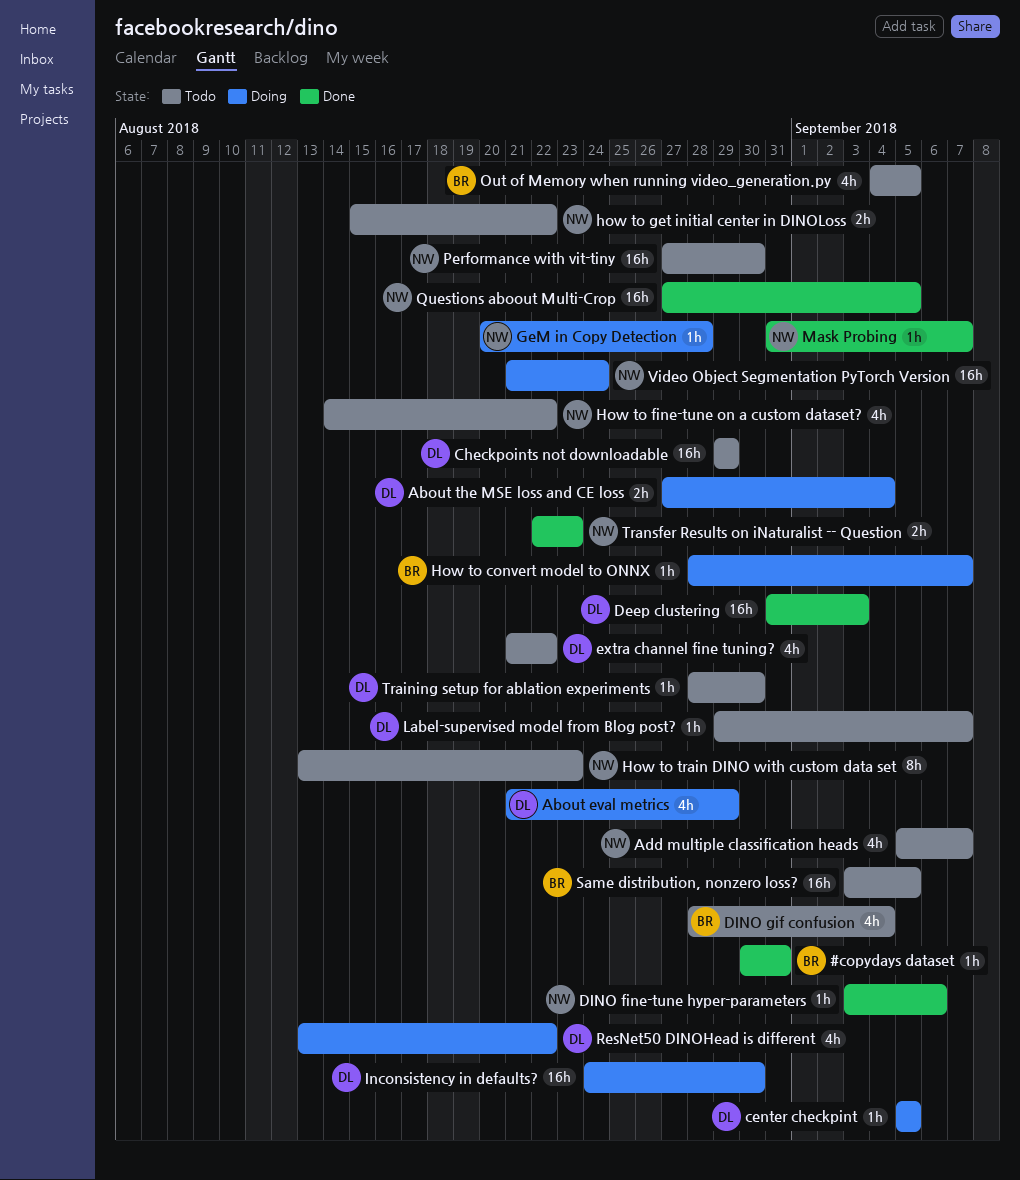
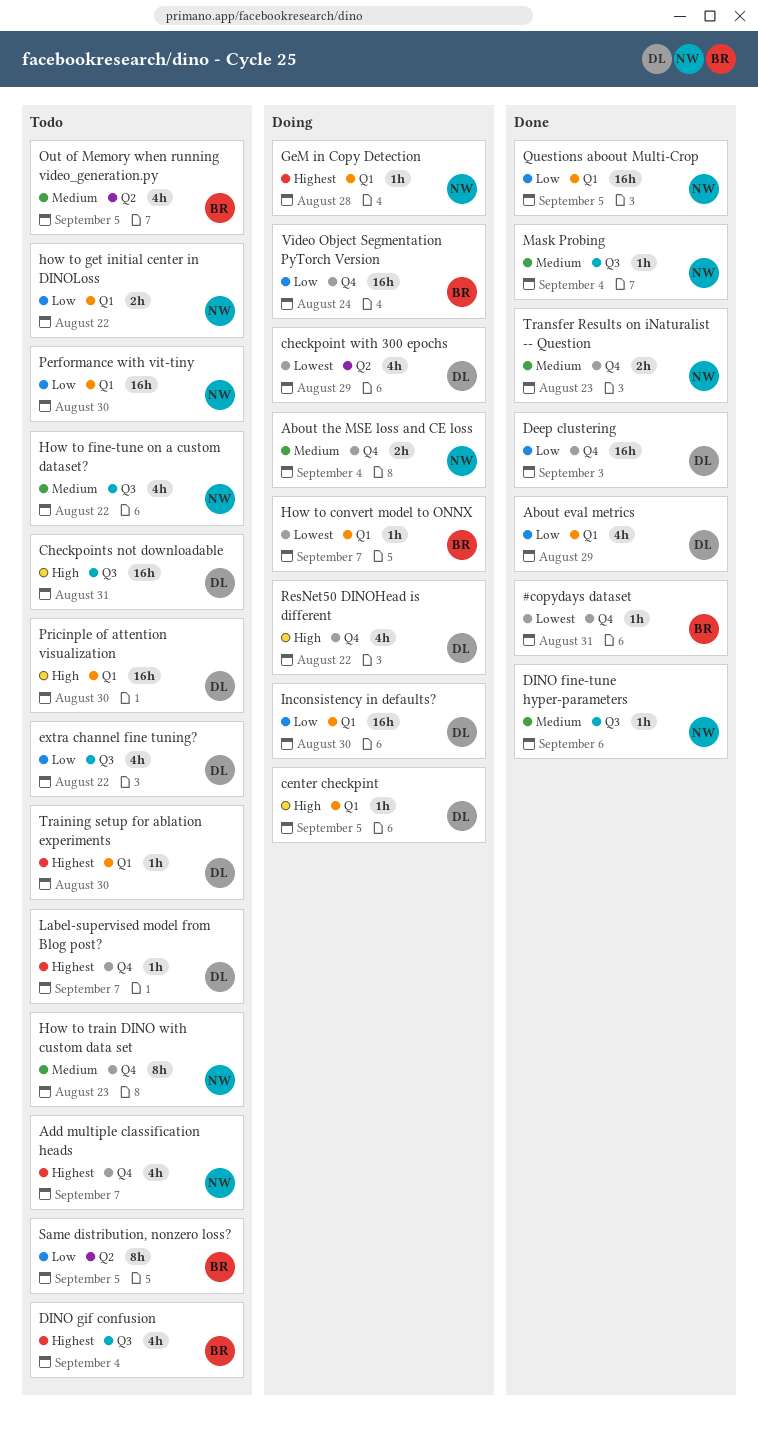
About eval metrics, status: Doing -> Done
About the MSE loss and CE loss, owner: DL -> NW
checkpoint with 300 epochs: none -> present
Checkpoints not downloadable, due: Aug 29 -> Aug 31
Mask Probing, due: Sep 7 -> Sep 4
Pricinple of attention visualization: none -> present
Same distribution, nonzero loss?, estimate: 16h -> 8h
Video Object Segmentation PyTorch Version, owner: NW -> BR

